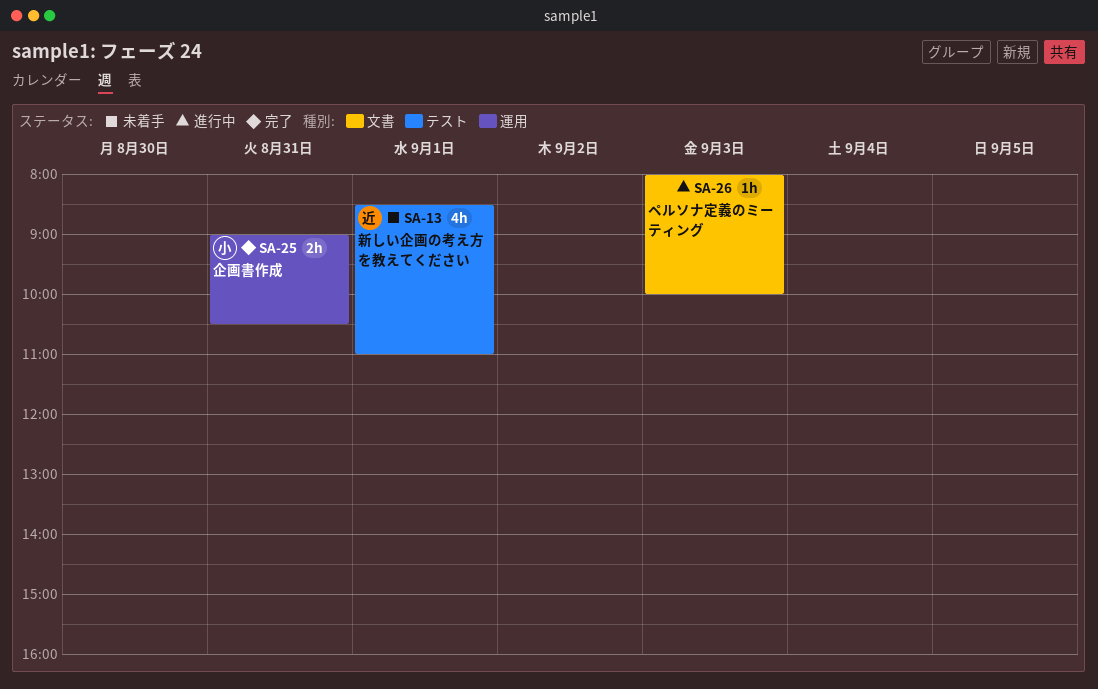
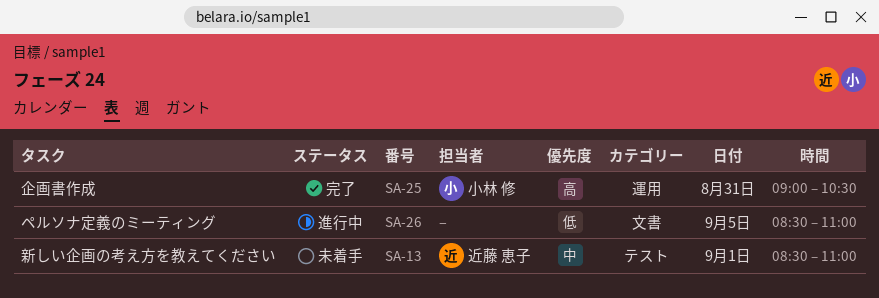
SA-26, day: Sep 3 -> Sep 5
SA-26, begins: 08:00 -> 08:30
SA-26, ends: 10:00 -> 11:00

